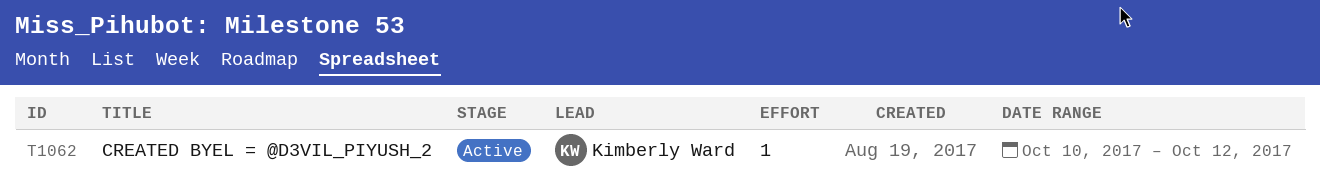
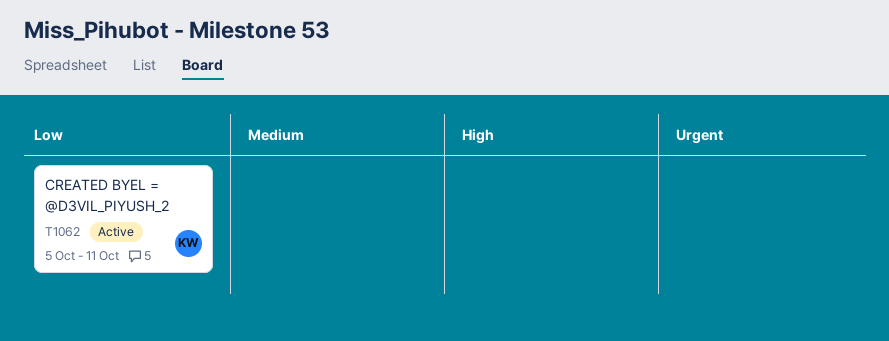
T1062, start: Oct 10 -> Oct 5
T1062, due: Oct 12 -> Oct 11

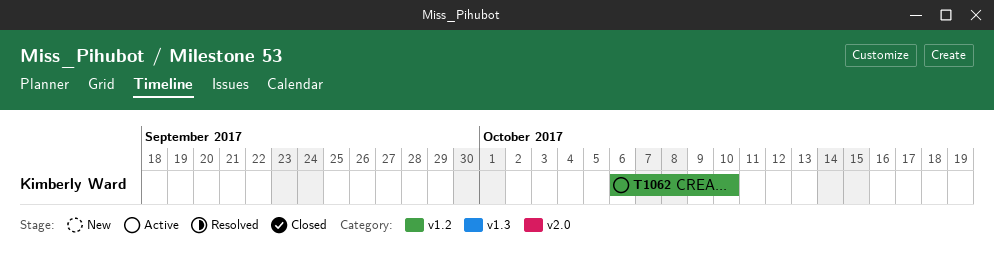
T1062, start: Oct 5 -> Oct 6
T1062, due: Oct 11 -> Oct 10

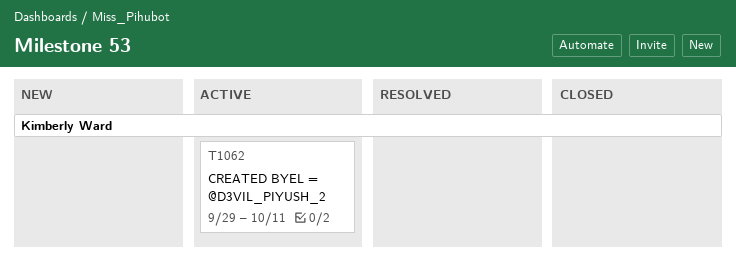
T1062, start: Oct 6 -> Sep 29
T1062, due: Oct 10 -> Oct 11

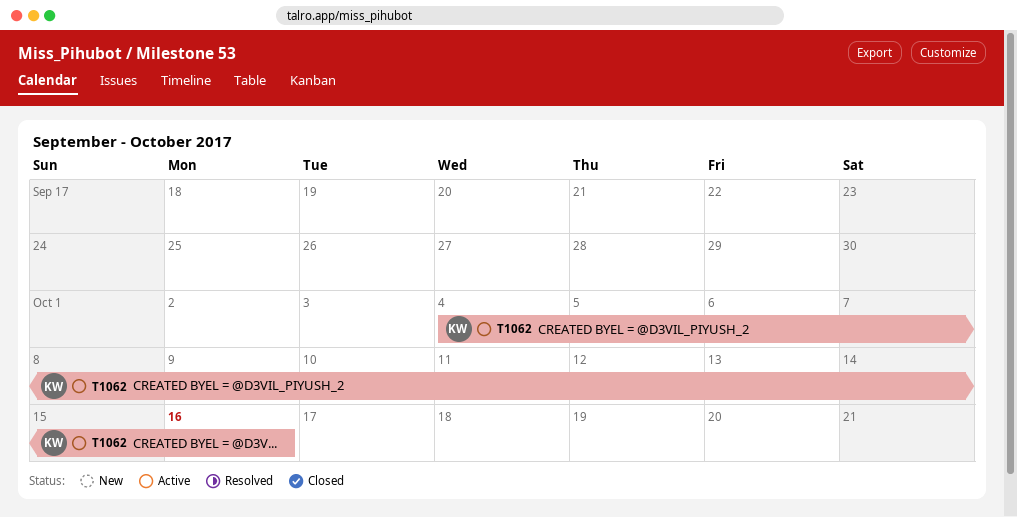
T1062, start: Sep 29 -> Oct 4
T1062, due: Oct 11 -> Oct 16

